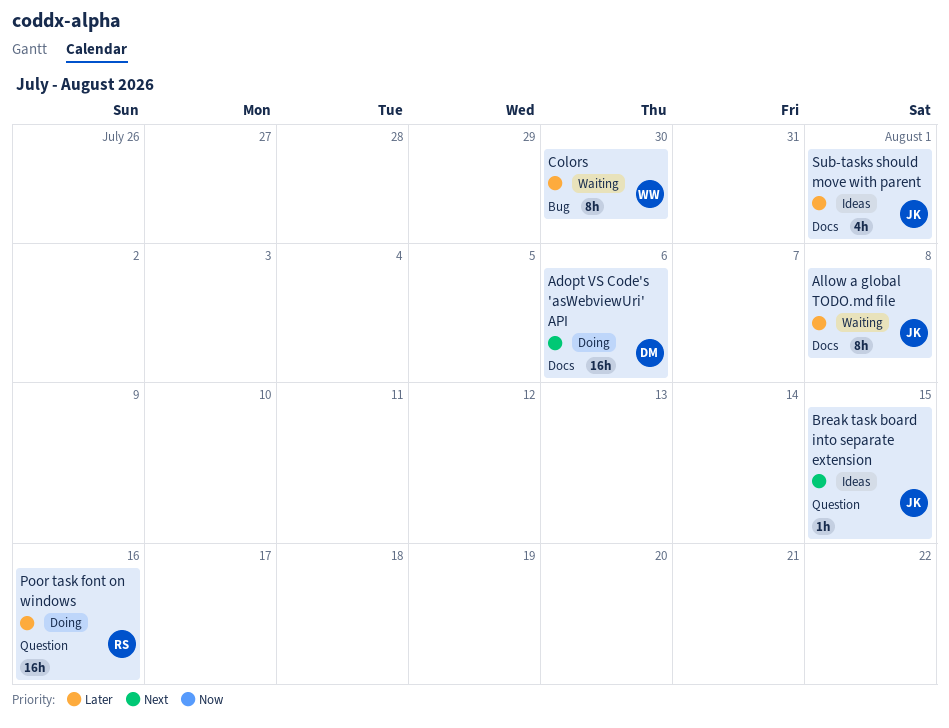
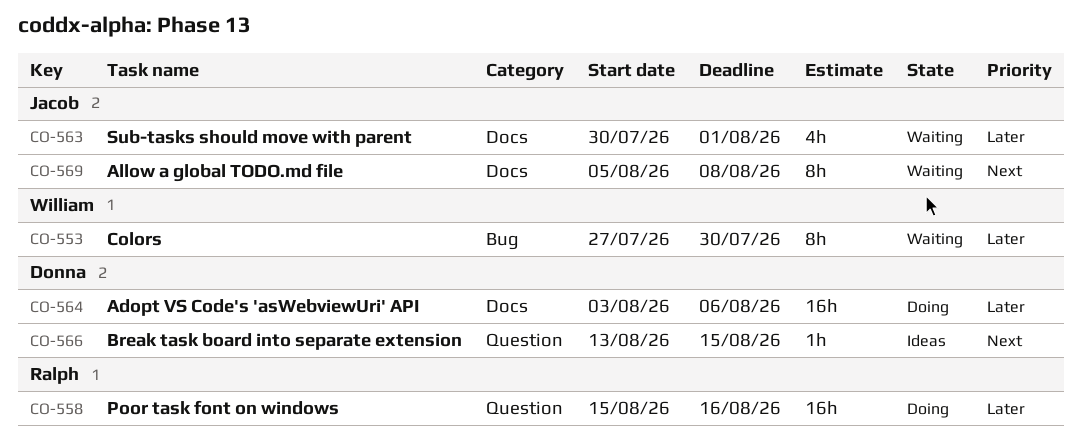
Adopt VS Code's 'asWebviewUri' API, priority: Next -> Later
Allow a global TODO.md file, priority: Later -> Next
Break task board into separate extension, owner: Jacob -> Donna
Sub-tasks should move with parent, status: Ideas -> Waiting

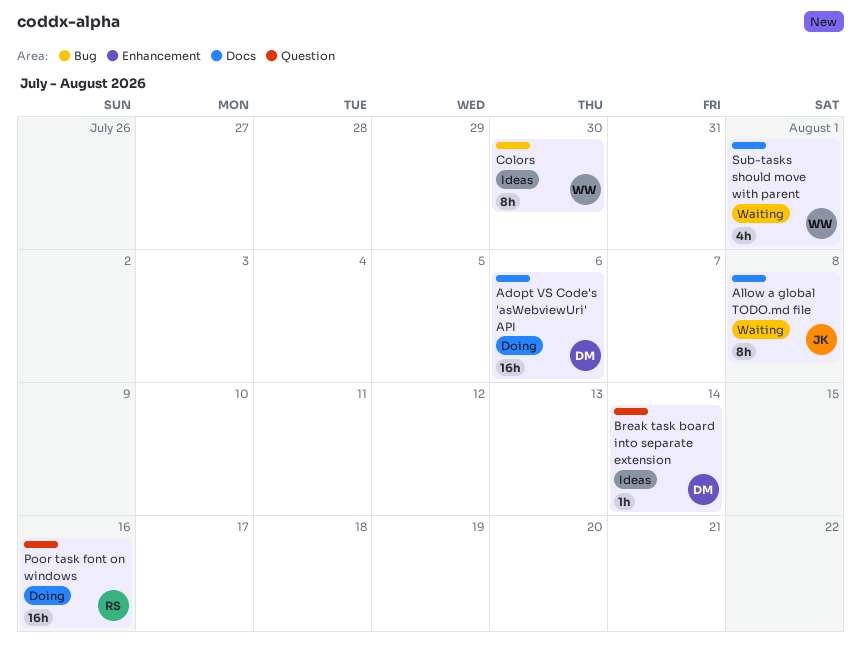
Break task board into separate extension, due: Aug 15 -> Aug 14
Colors, status: Waiting -> Ideas
Sub-tasks should move with parent, owner: Jacob -> William

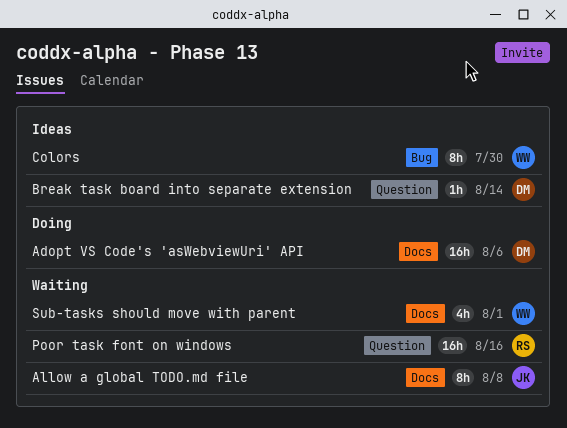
Poor task font on windows, status: Doing -> Waiting

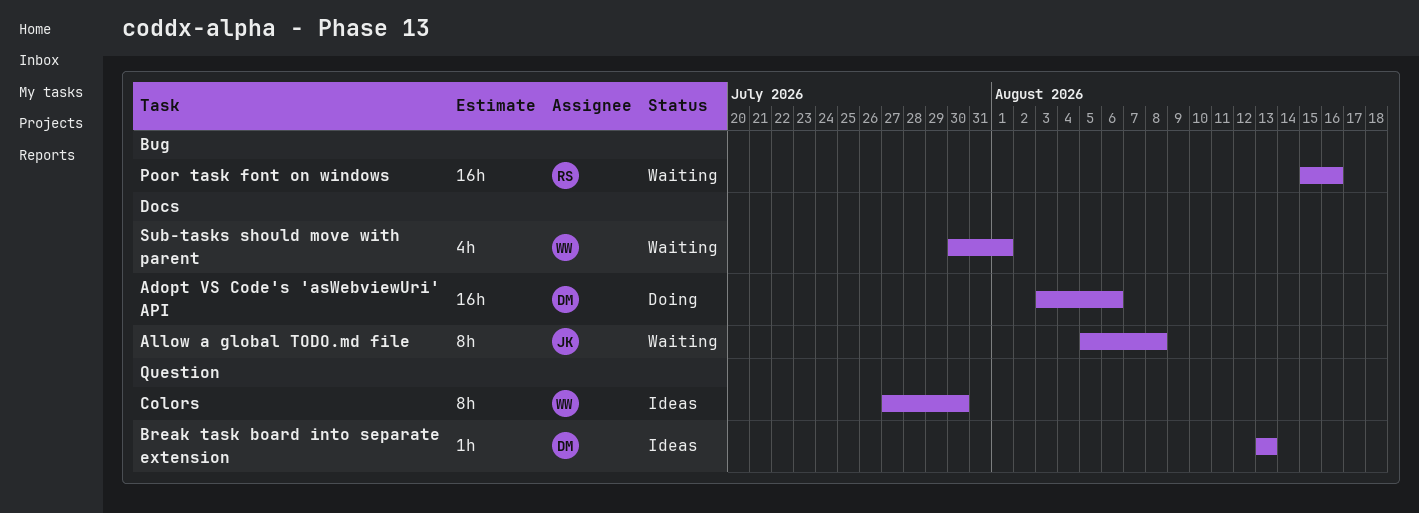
Break task board into separate extension, due: Aug 14 -> Aug 13
Colors, label: Bug -> Question
Poor task font on windows, label: Question -> Bug

